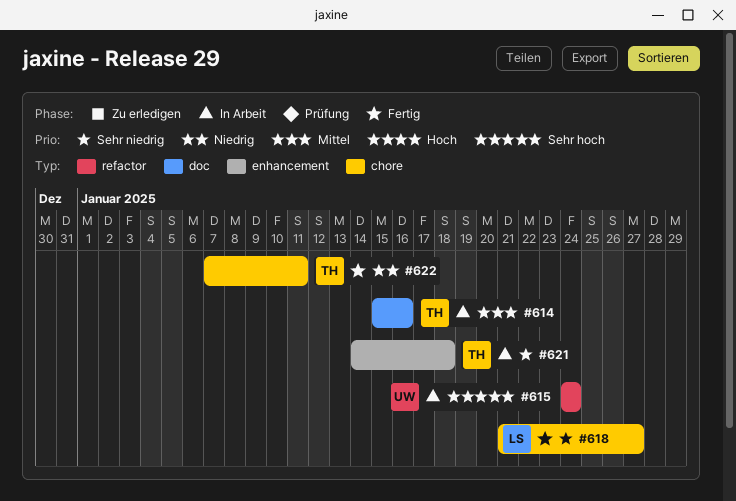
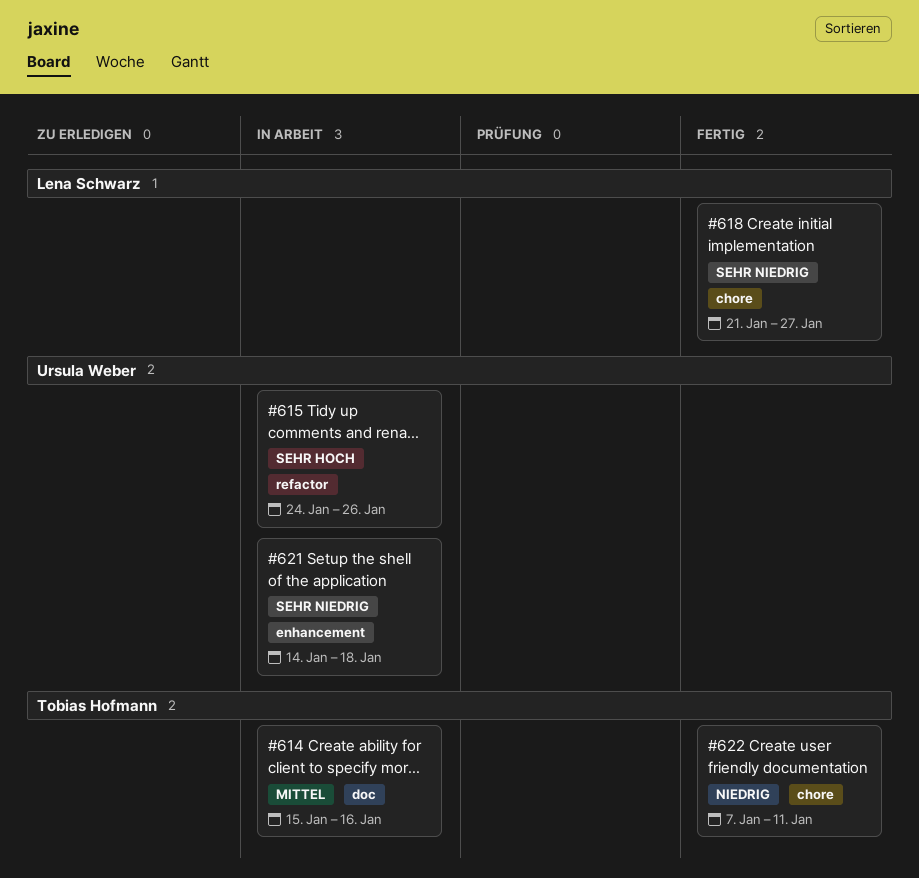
#615, due: Jan 24 -> Jan 26
#621, owner: Tobias Hofmann -> Ursula Weber

